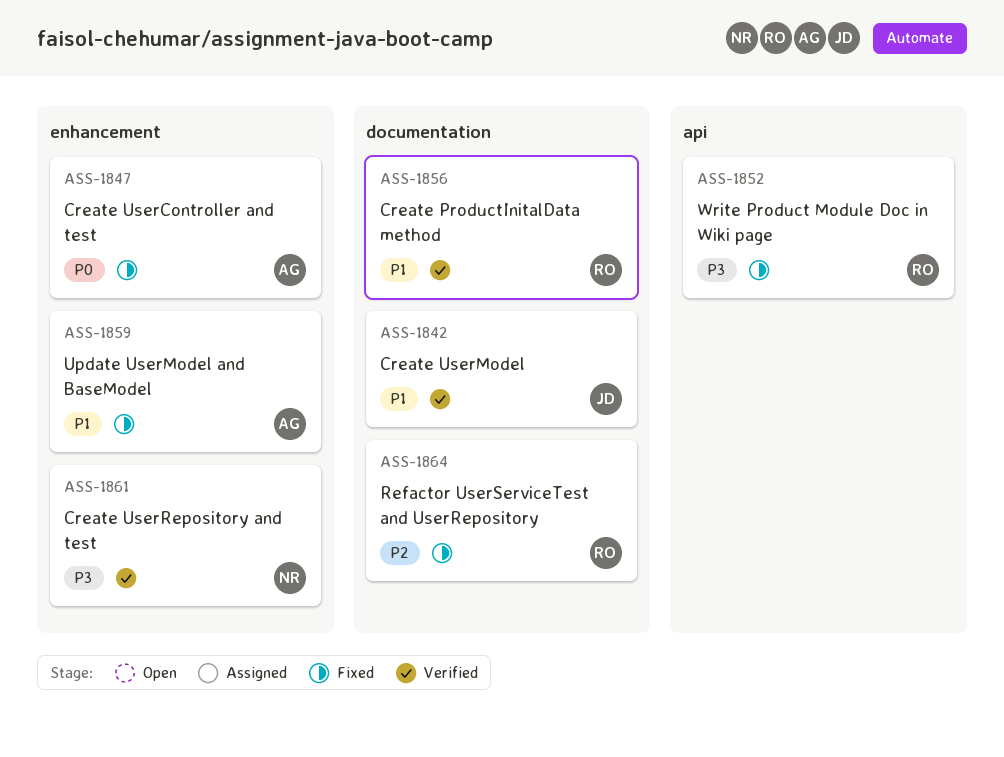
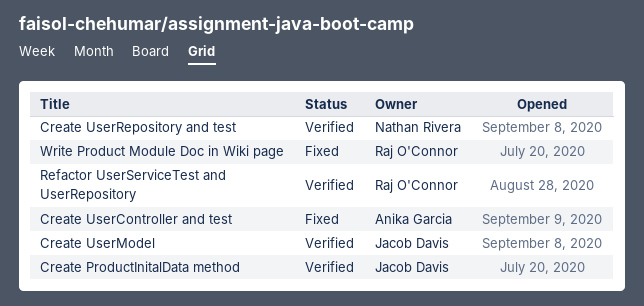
Create ProductInitalData method, owner: Raj O'Connor -> Jacob Davis
Refactor UserServiceTest and UserRepository, status: Fixed -> Verified
Update UserModel and BaseModel: present -> none

